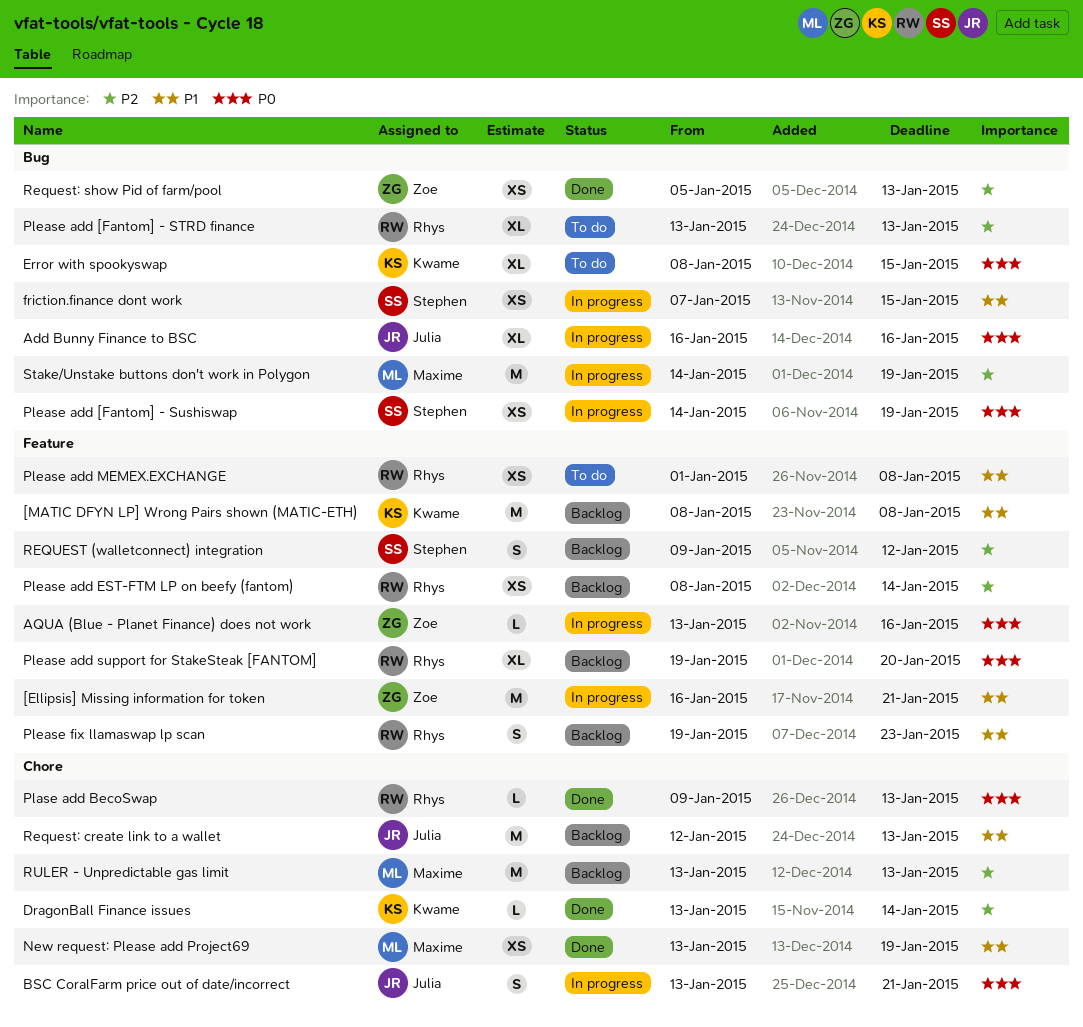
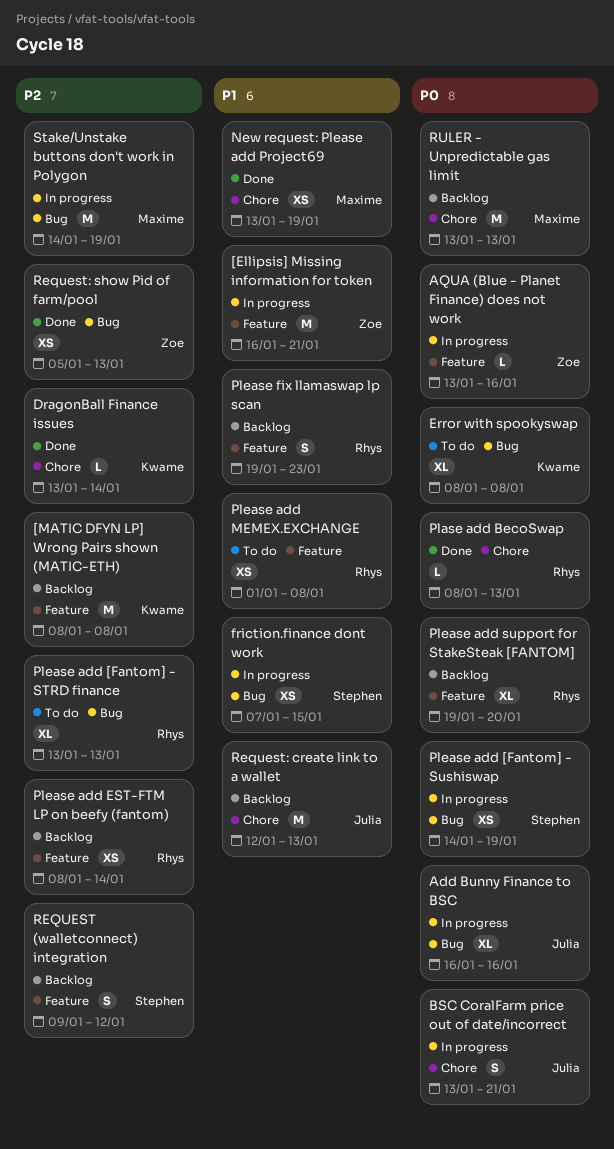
[MATIC DFYN LP] Wrong Pairs shown (MATIC-ETH), priority: P1 -> P2
Error with spookyswap, due: Jan 15 -> Jan 8
Plase add BecoSwap, start: Jan 9 -> Jan 8
RULER - Unpredictable gas limit, priority: P2 -> P0

